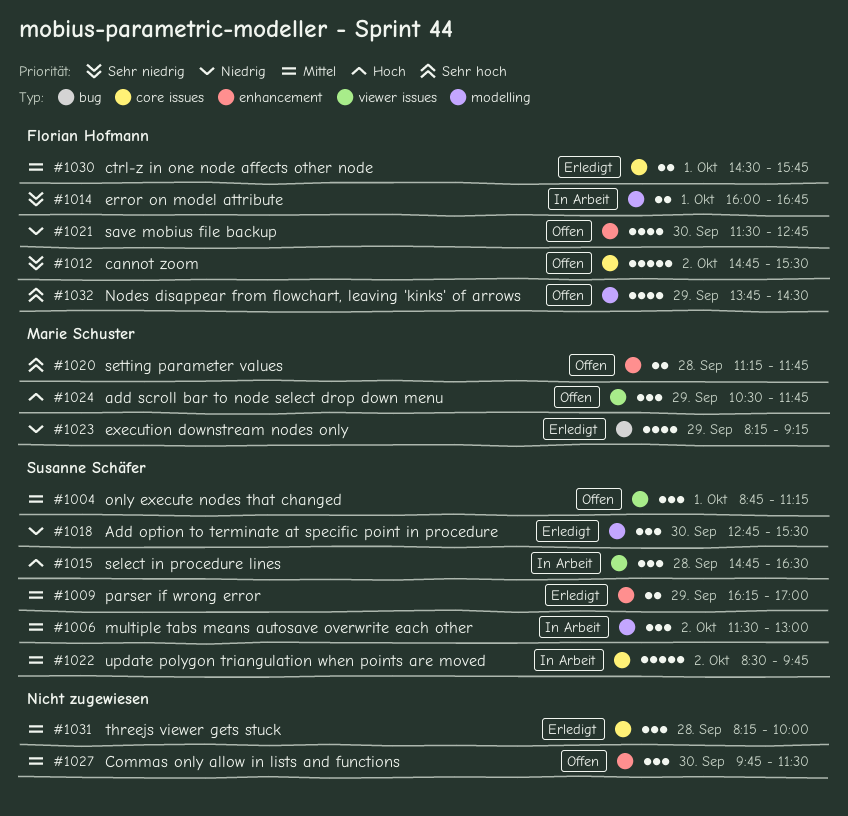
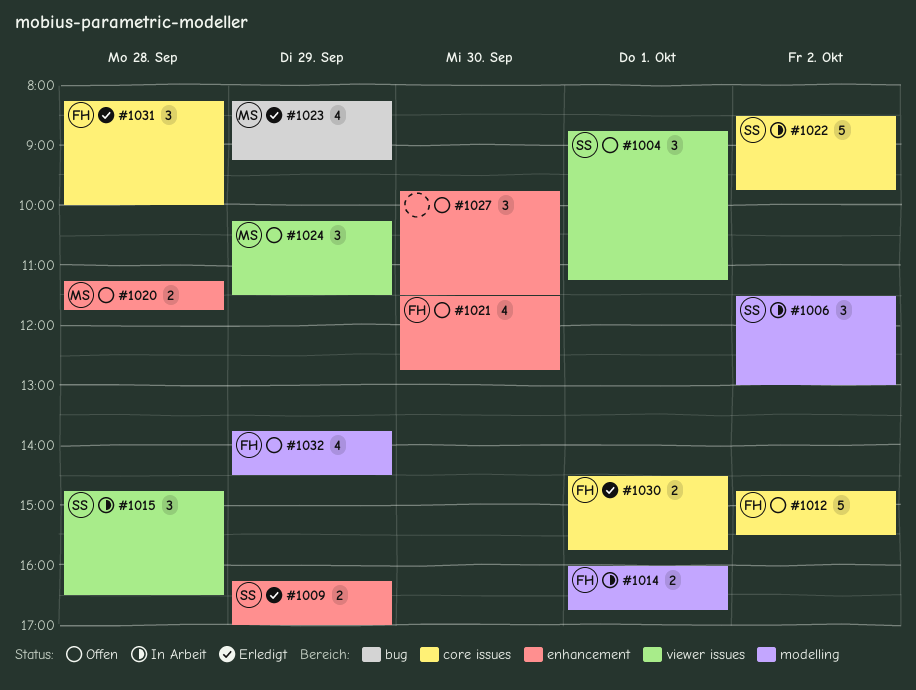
#1018: present -> none
#1024, begins: 10:30 -> 10:15
#1024, ends: 11:45 -> 11:30
#1031, owner: none -> Florian Hofmann

